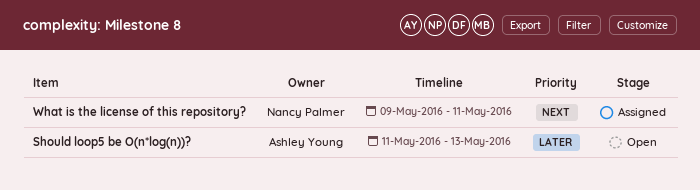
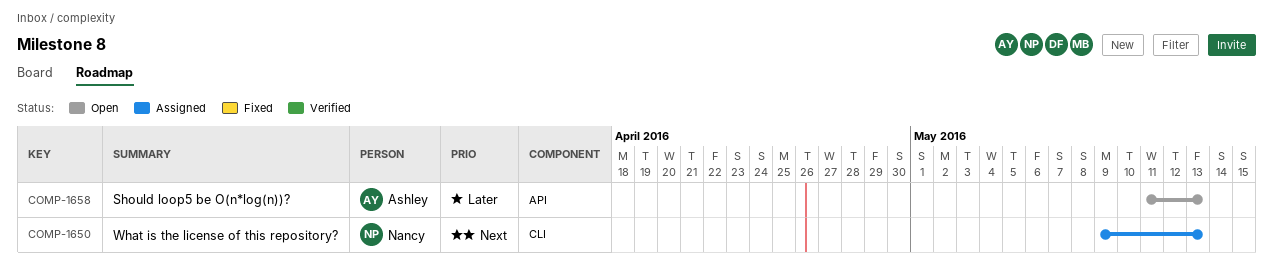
What is the license of this repository?, due: May 11 -> May 13

